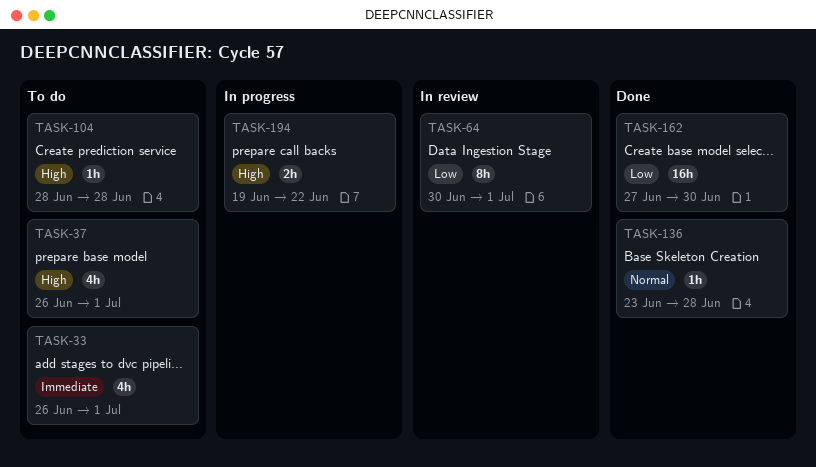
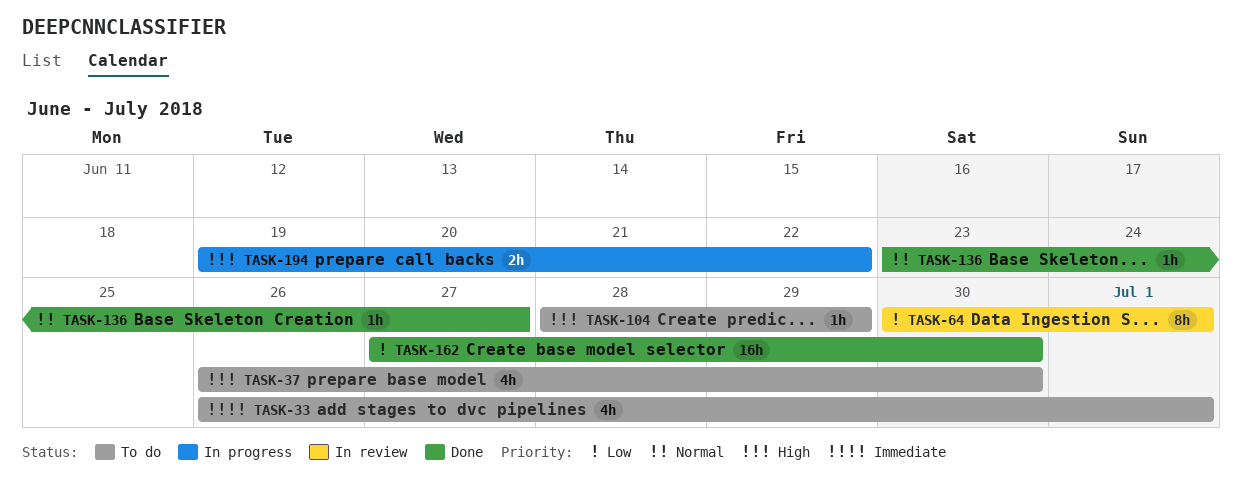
TASK-37, due: Jul 1 -> Jun 30
TASK-104, due: Jun 28 -> Jun 29
TASK-136, due: Jun 28 -> Jun 27

